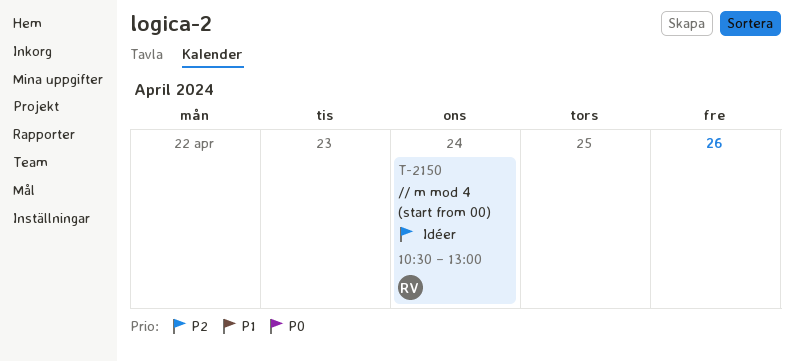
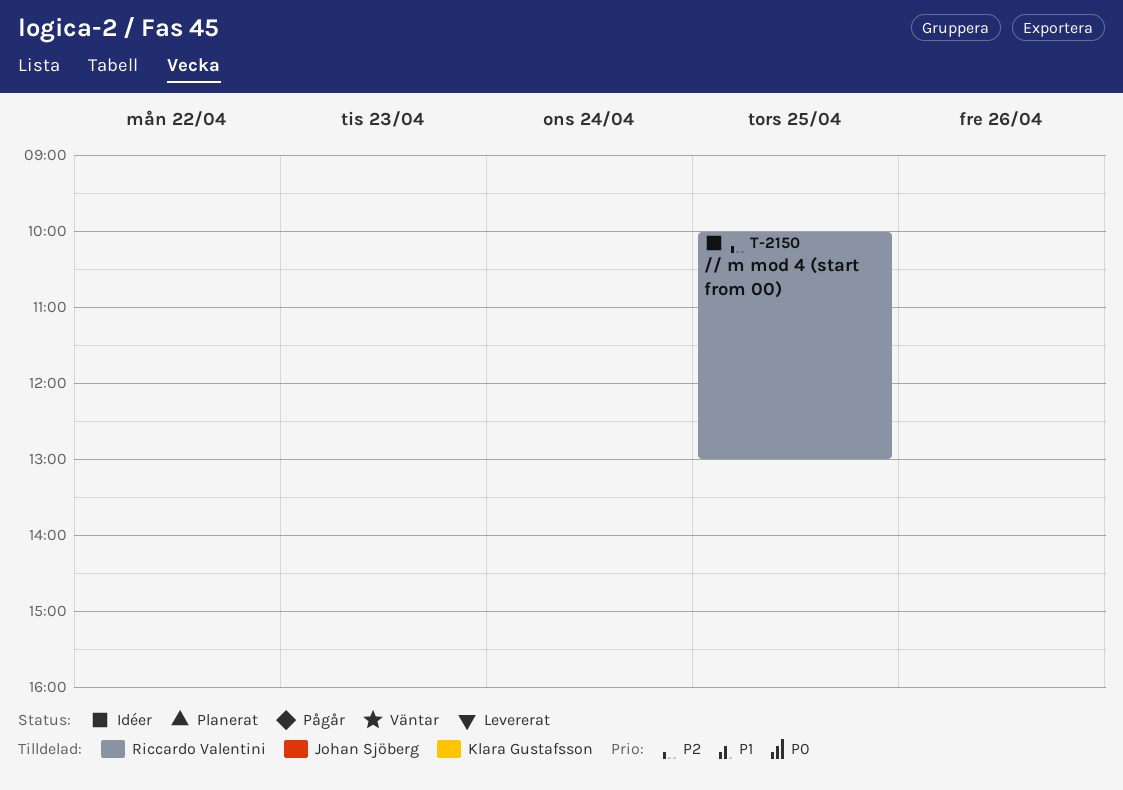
T-2150, day: Apr 24 -> Apr 25
T-2150, begins: 10:30 -> 10:00

